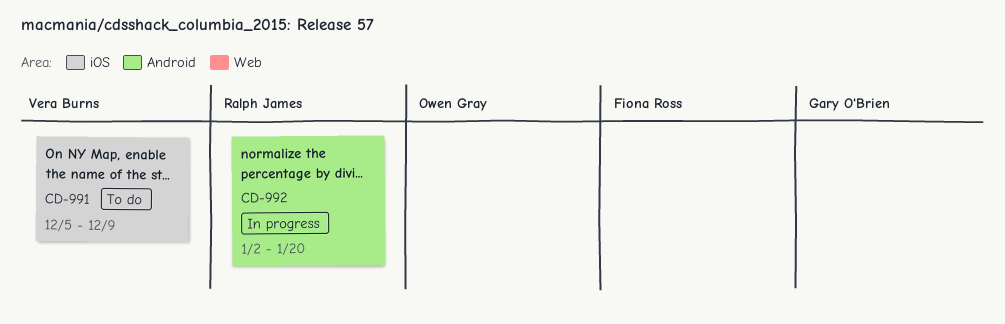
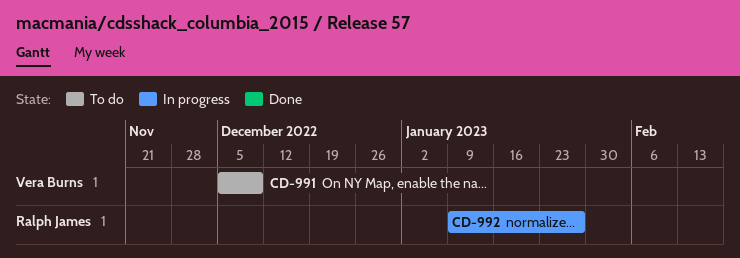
CD-992, start: Jan 2 -> Jan 9
CD-992, due: Jan 20 -> Jan 27

